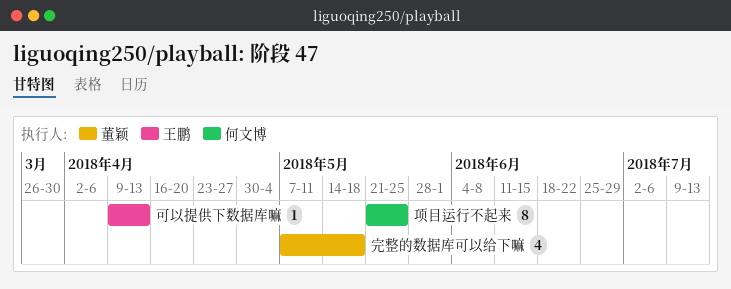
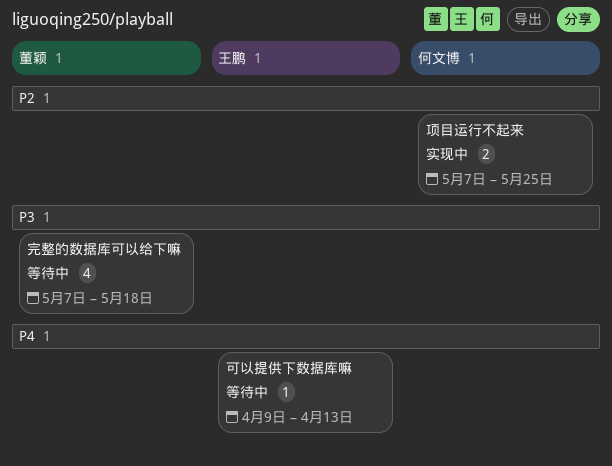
项目运行不起来, estimate: 8 -> 2
项目运行不起来, start: May 21 -> May 7

